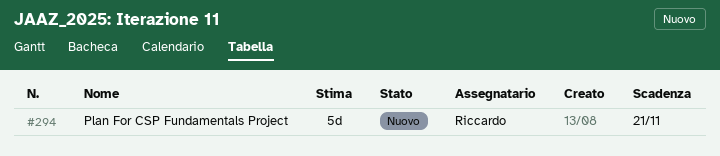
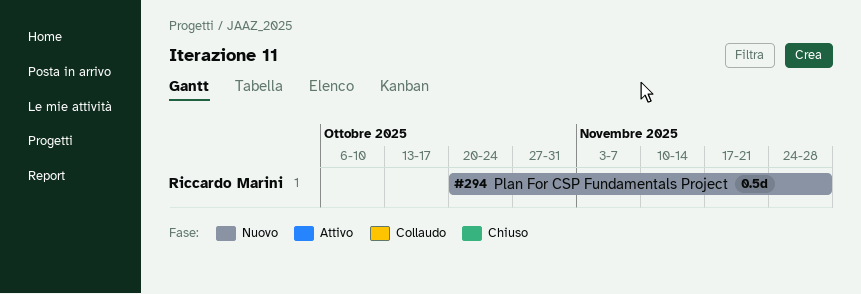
#294, estimate: 5d -> 0.5d
#294, due: Nov 21 -> Nov 28

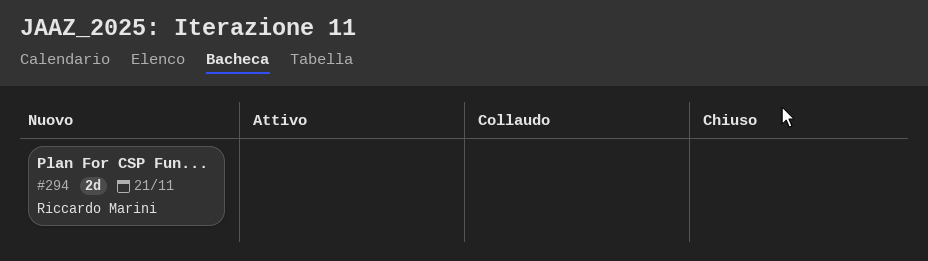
#294, estimate: 0.5d -> 2d
#294, due: Nov 28 -> Nov 21

